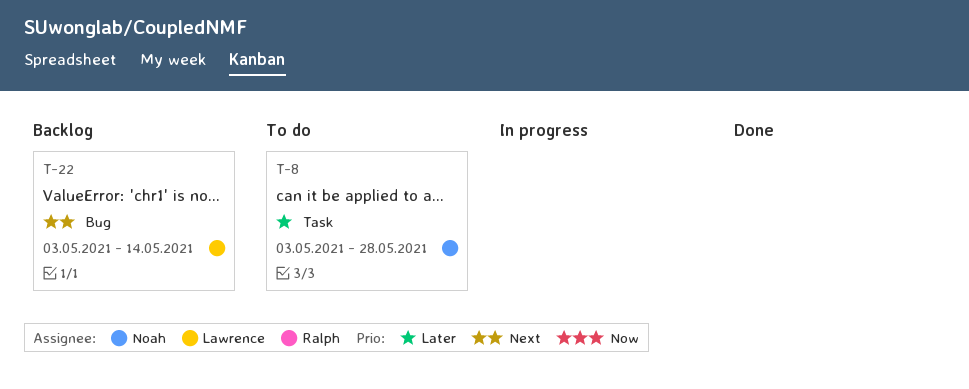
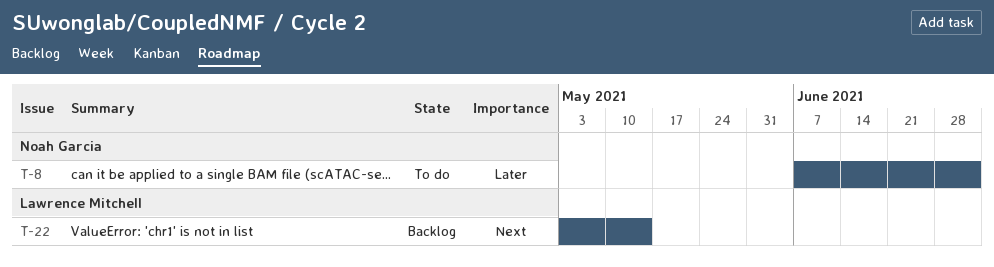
T-8, start: May 3 -> Jun 7
T-8, due: May 28 -> Jul 2

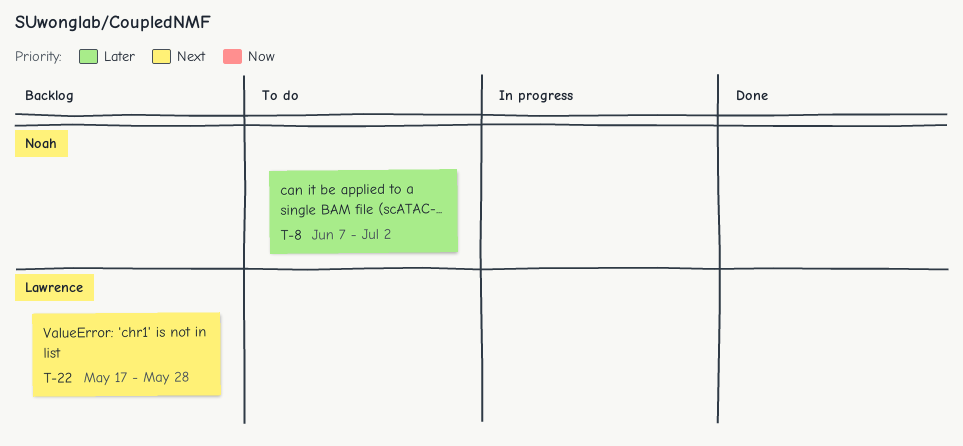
T-22, start: May 3 -> May 17
T-22, due: May 14 -> May 28

